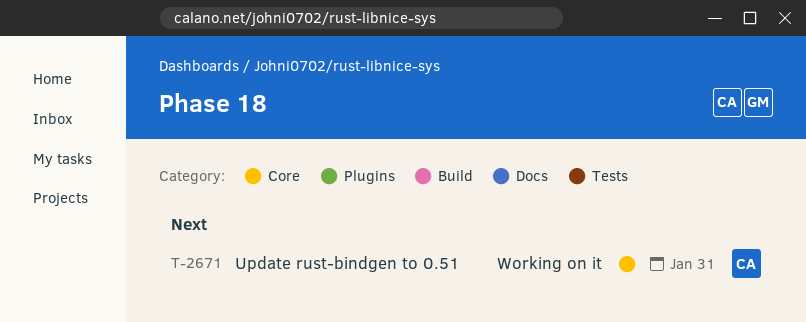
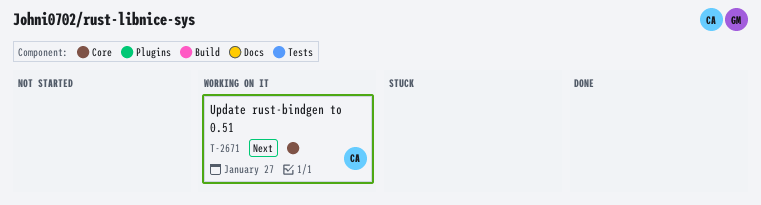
T-2671, due: Jan 31 -> Jan 27

